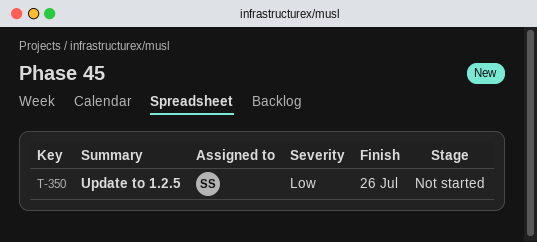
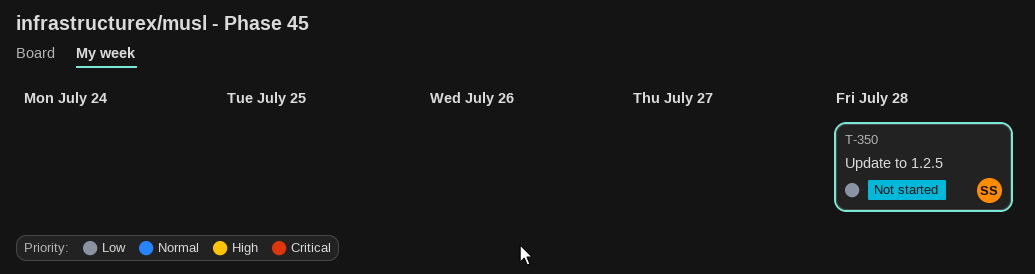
T-350, due: Jul 26 -> Jul 28

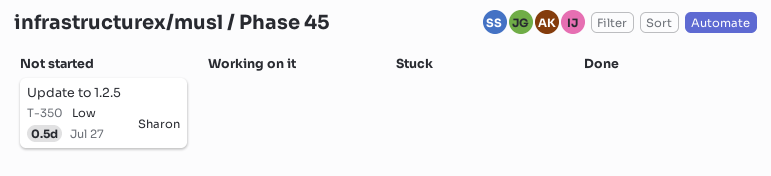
T-350, due: Jul 28 -> Jul 27

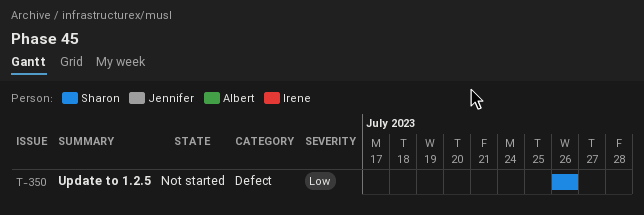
T-350, due: Jul 27 -> Jul 26

